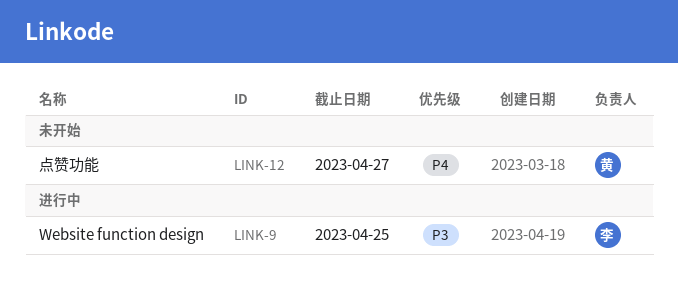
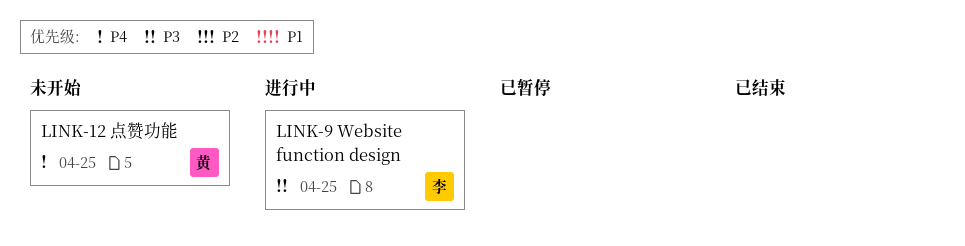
LINK-12, due: Apr 27 -> Apr 25

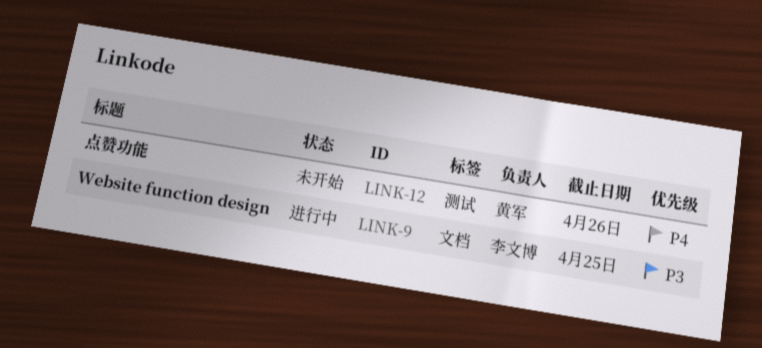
LINK-12, due: Apr 25 -> Apr 26

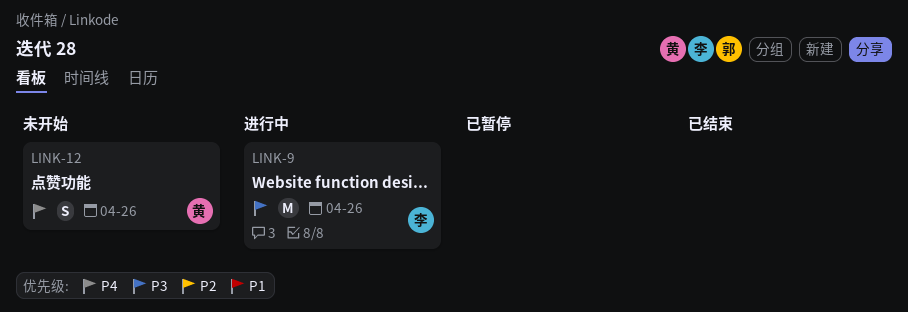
LINK-9, due: Apr 25 -> Apr 26

